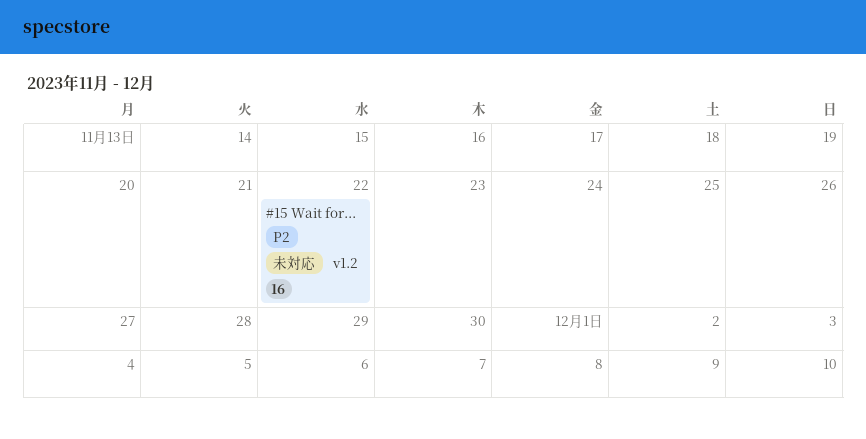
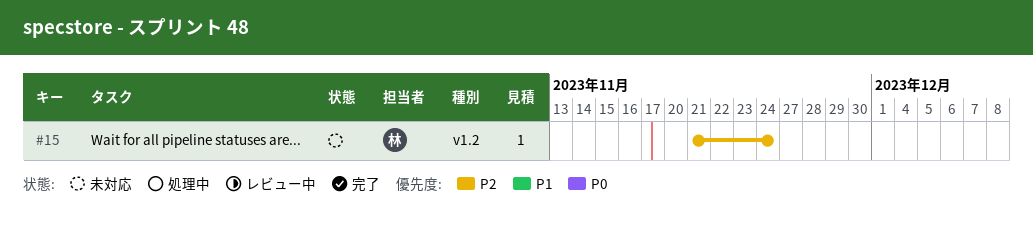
#15, estimate: 16 -> 1
#15, due: Nov 22 -> Nov 24

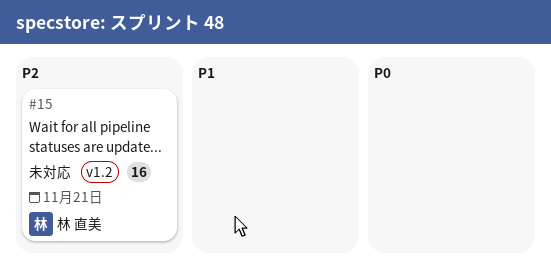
#15, estimate: 1 -> 16
#15, due: Nov 24 -> Nov 21

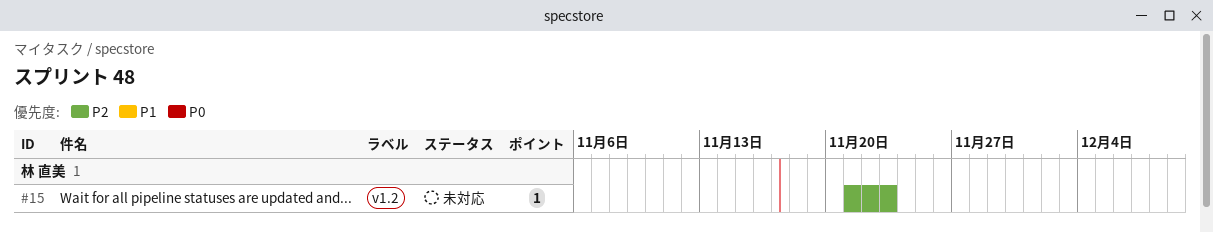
#15, estimate: 16 -> 1
#15, due: Nov 21 -> Nov 23

